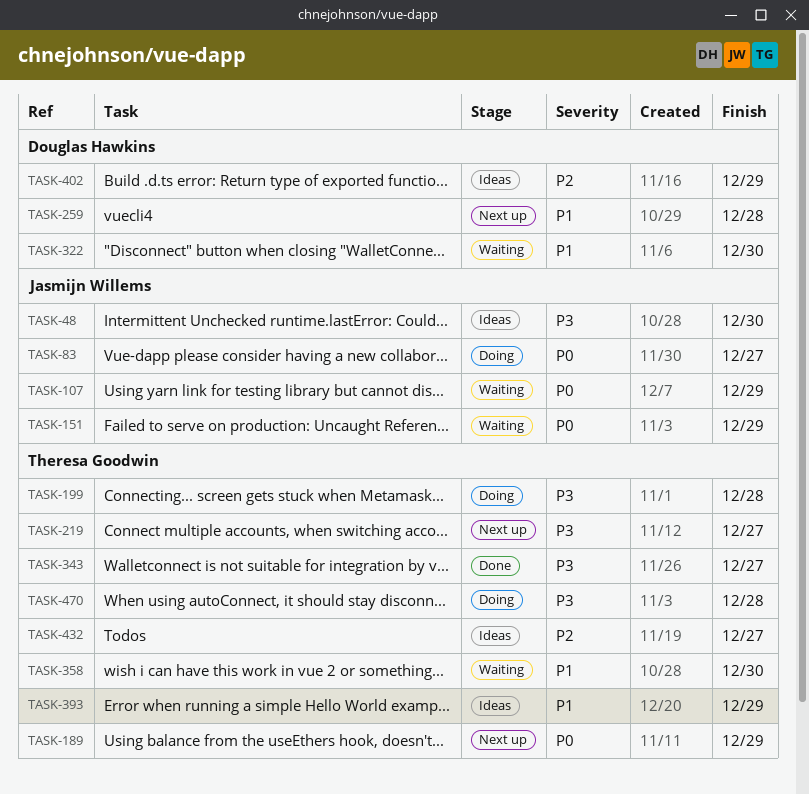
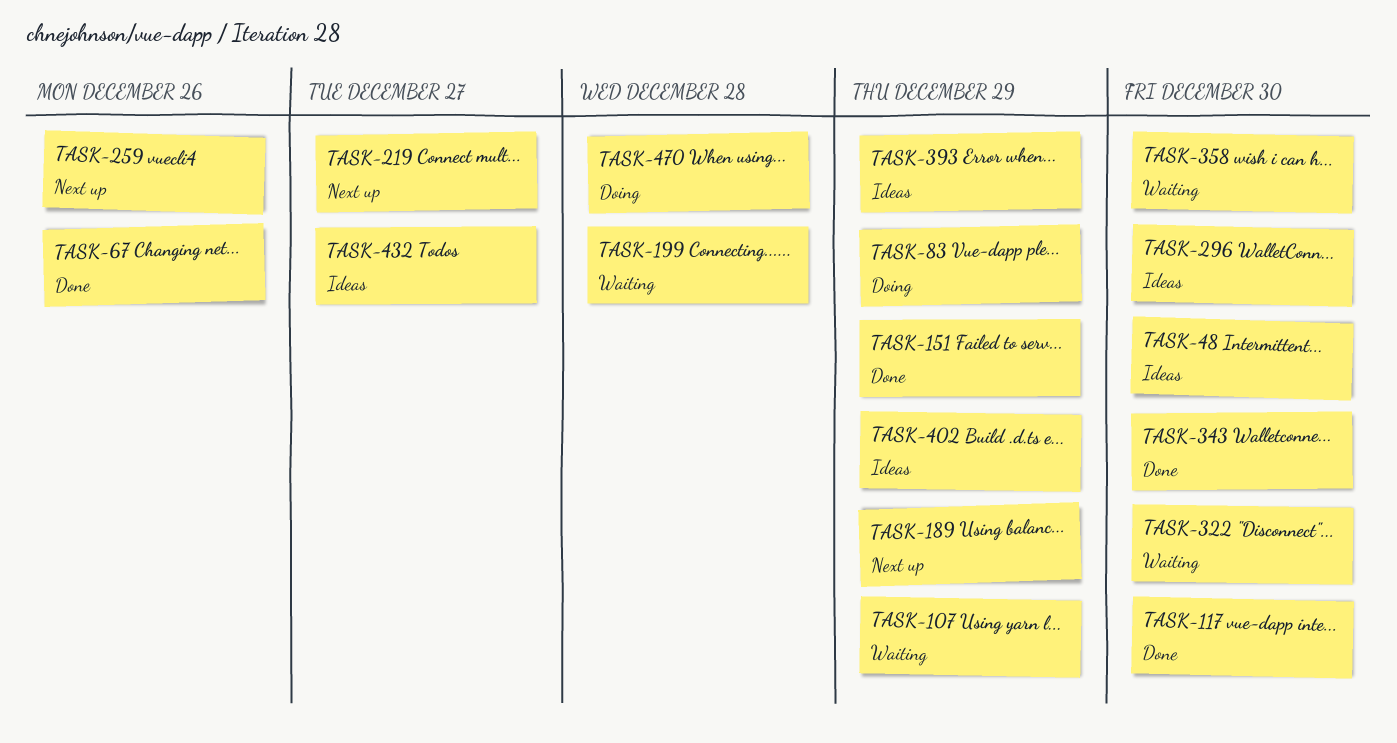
TASK-67: none -> present
TASK-83, due: Dec 27 -> Dec 29
TASK-117: none -> present
TASK-151, status: Waiting -> Done
TASK-199, status: Doing -> Waiting
TASK-259, due: Dec 28 -> Dec 26
TASK-296: none -> present
TASK-343, due: Dec 27 -> Dec 30

